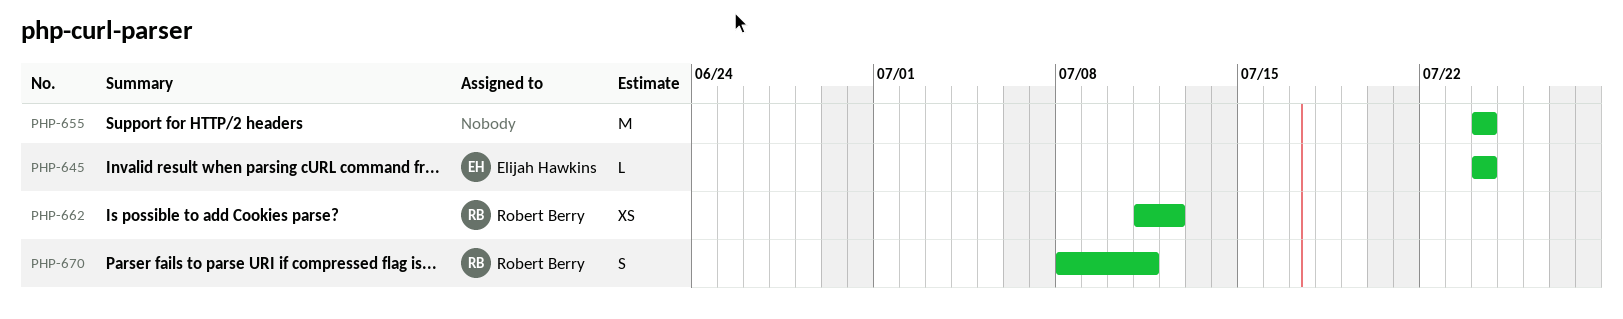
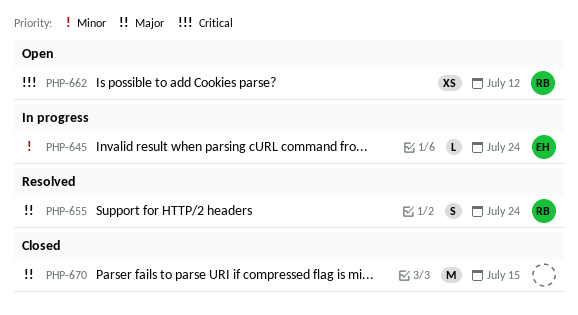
PHP-655, owner: none -> Robert Berry
PHP-655, estimate: M -> S
PHP-670, owner: Robert Berry -> none
PHP-670, estimate: S -> M
PHP-670, due: Jul 11 -> Jul 15

